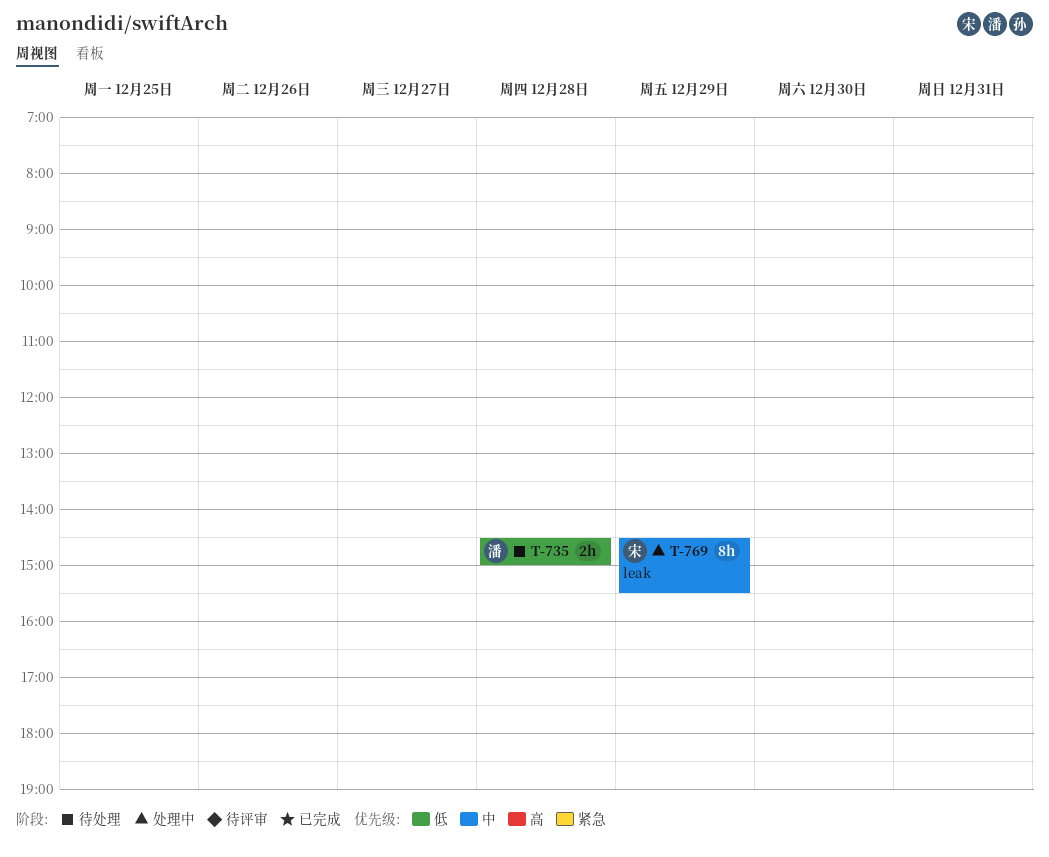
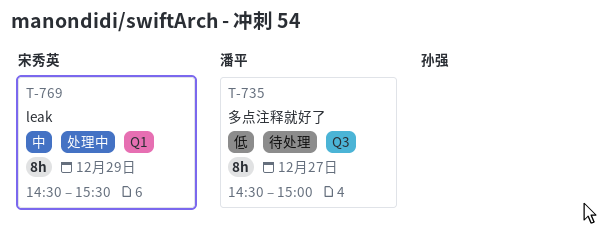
T-735, estimate: 2h -> 8h
T-735, day: Dec 28 -> Dec 27

